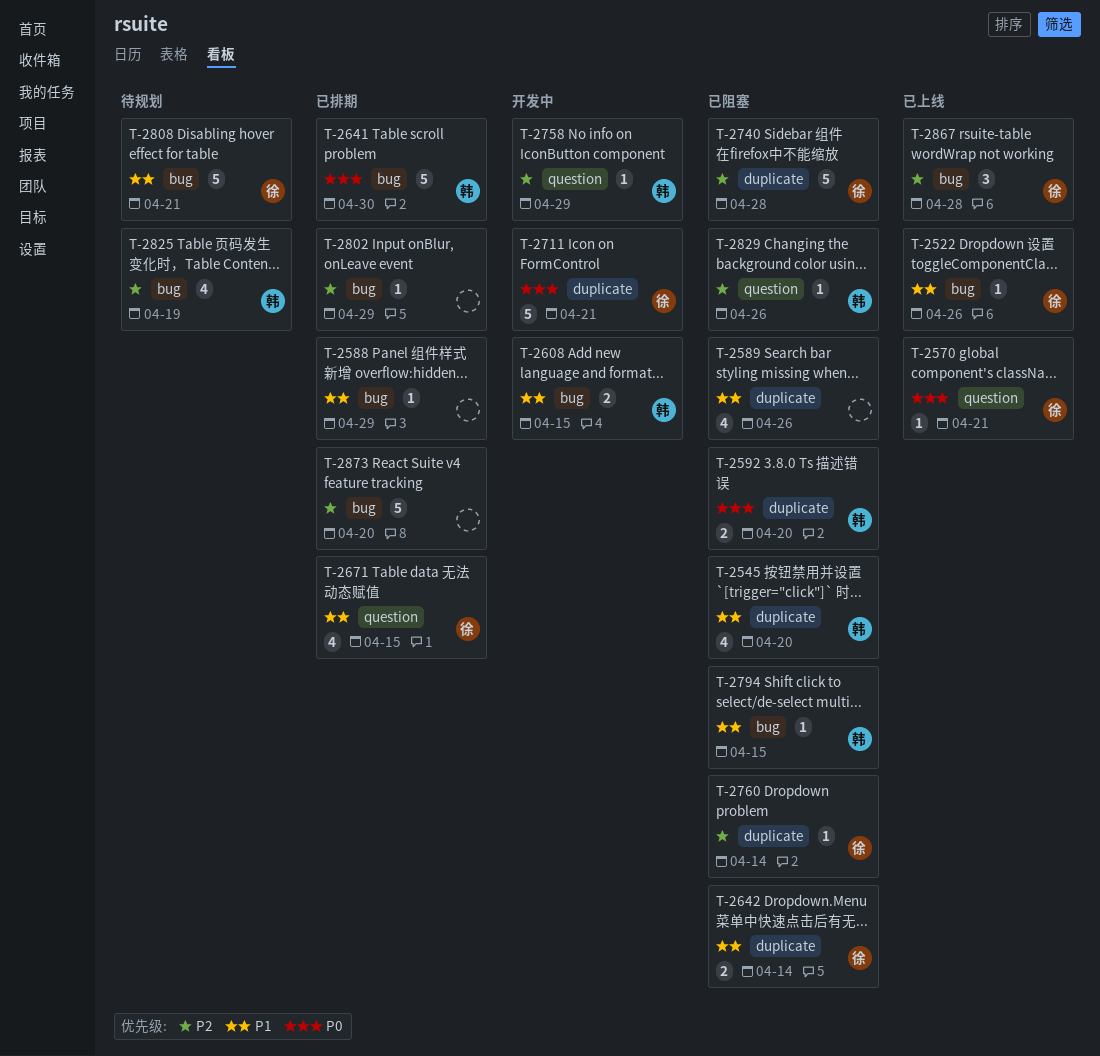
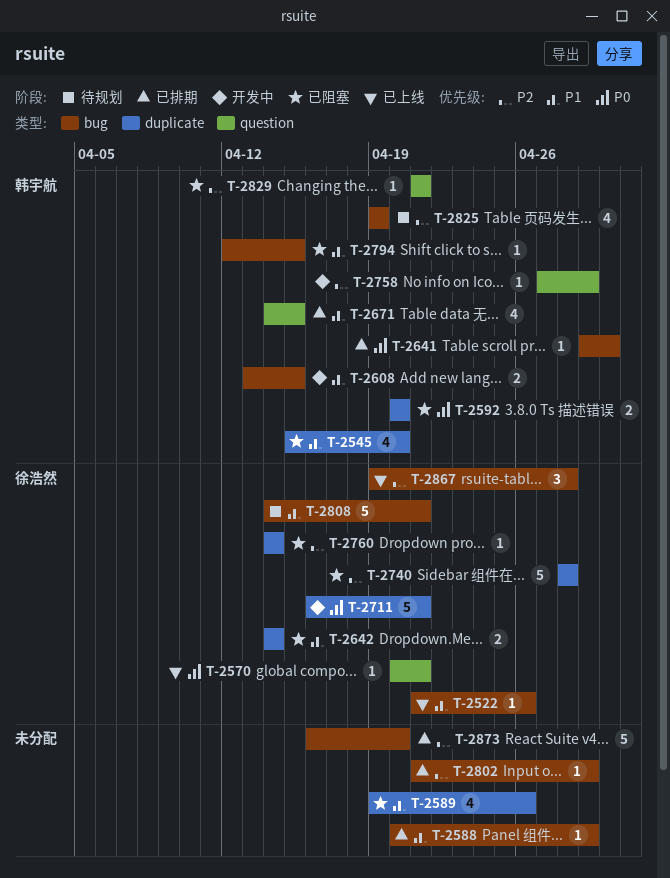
T-2641, estimate: 5 -> 1
T-2671, owner: 徐浩然 -> 韩宇航
T-2829, due: Apr 26 -> Apr 21

